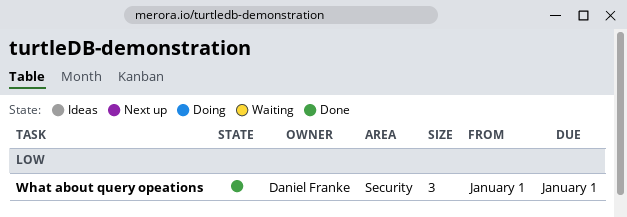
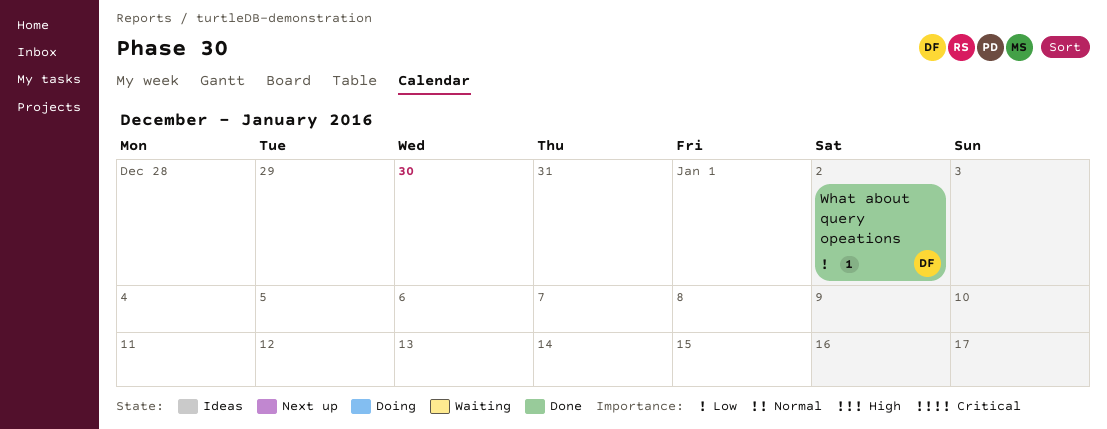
What about query opeations, estimate: 3 -> 1
What about query opeations, due: Jan 1 -> Jan 2

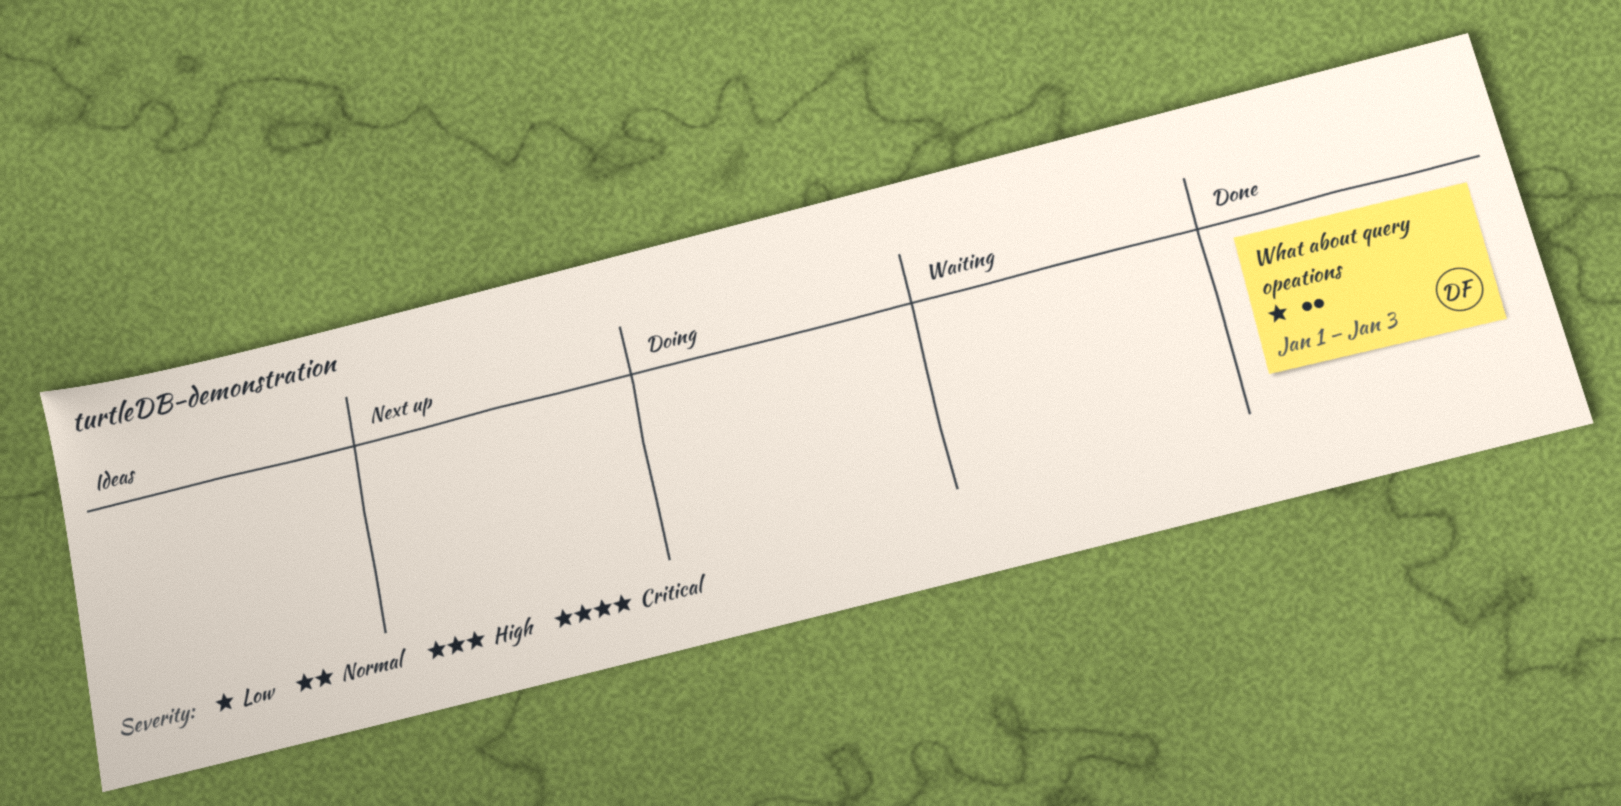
What about query opeations, estimate: 1 -> 2
What about query opeations, due: Jan 2 -> Jan 3

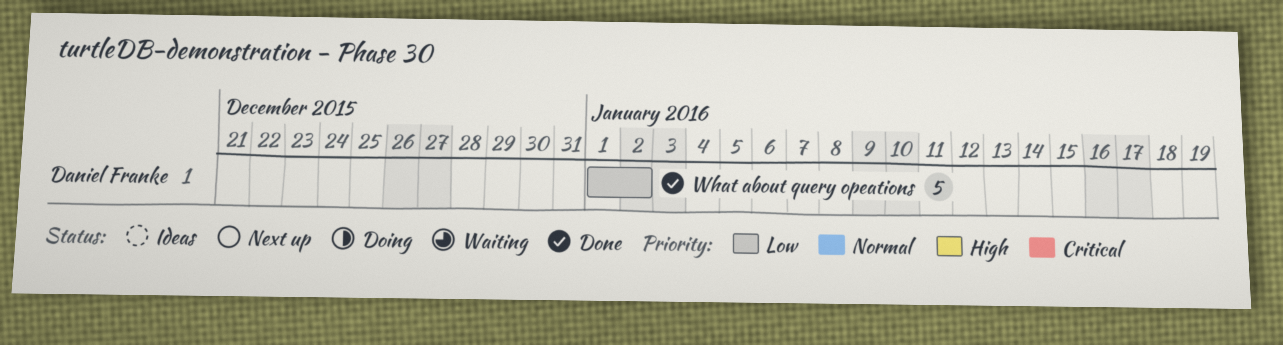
What about query opeations, estimate: 2 -> 5
What about query opeations, due: Jan 3 -> Jan 2

